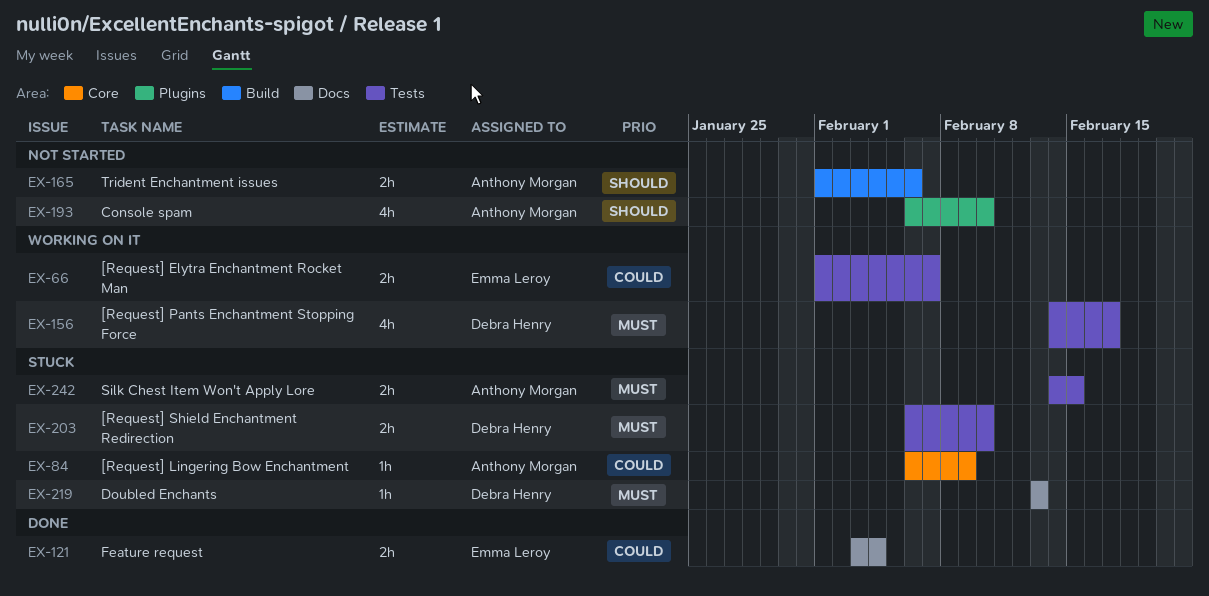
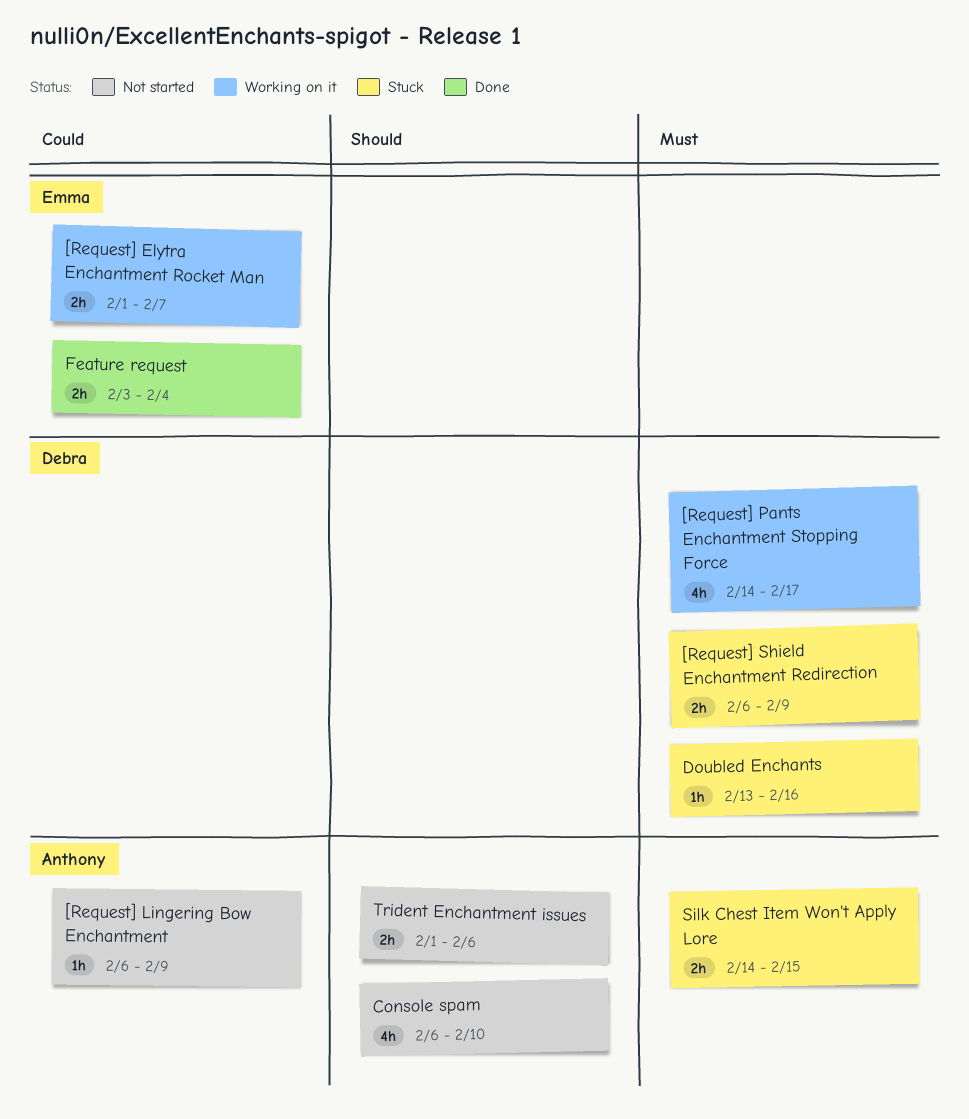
[Request] Lingering Bow Enchantment, status: Stuck -> Not started
[Request] Shield Enchantment Redirection, due: Feb 10 -> Feb 9
Doubled Enchants, due: Feb 13 -> Feb 16

